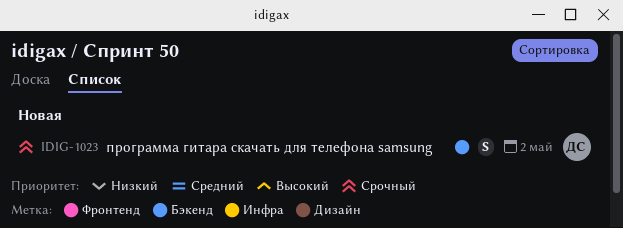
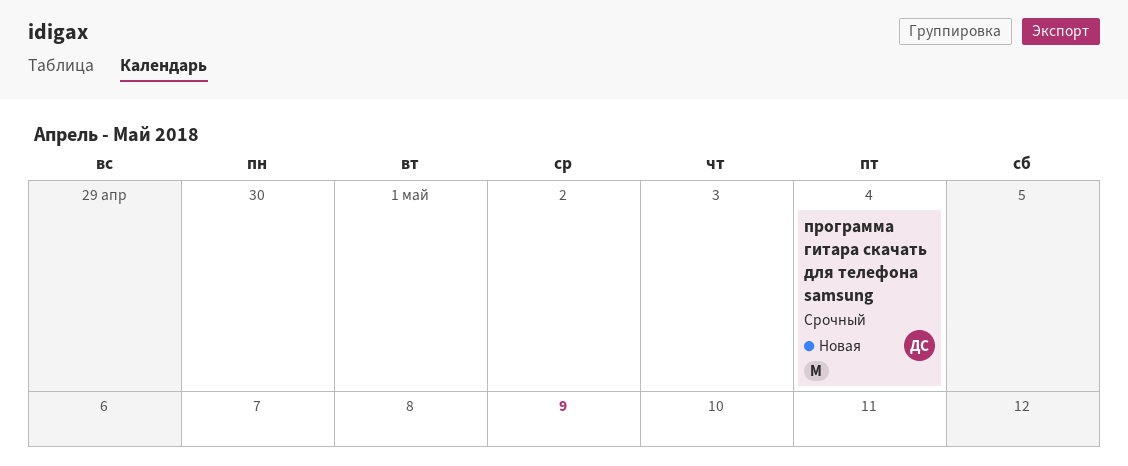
программа гитара скачать для телефона samsung, estimate: S -> M
программа гитара скачать для телефона samsung, due: May 2 -> May 4

